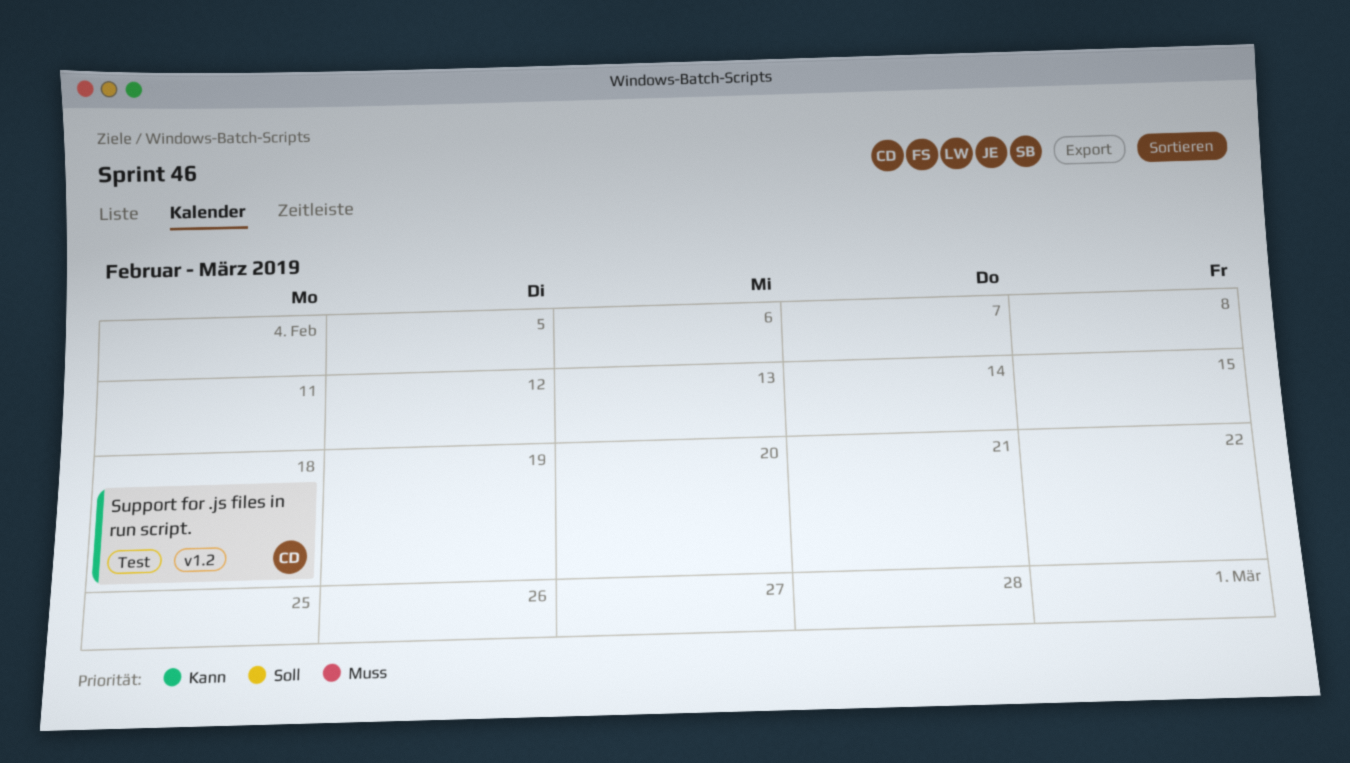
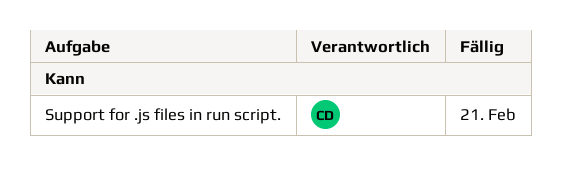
Support for .js files in run script., due: Feb 18 -> Feb 21

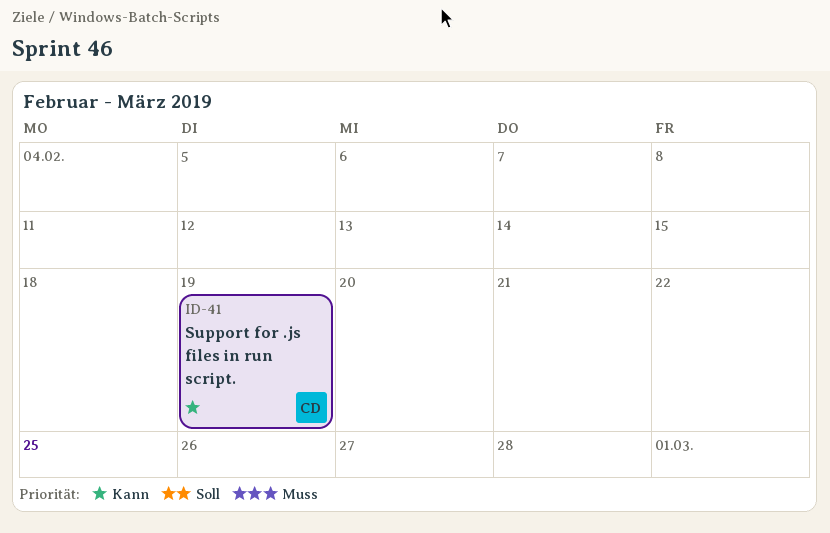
Support for .js files in run script., due: Feb 21 -> Feb 19

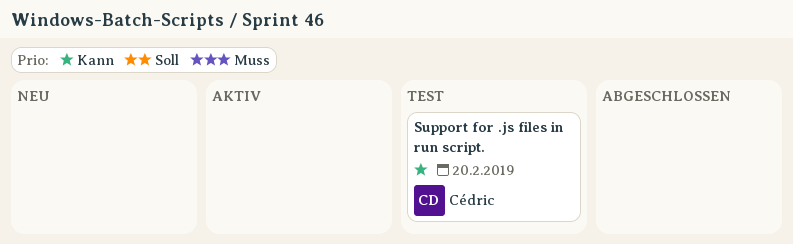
Support for .js files in run script., due: Feb 19 -> Feb 20

